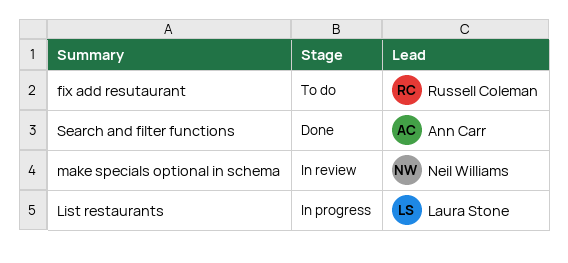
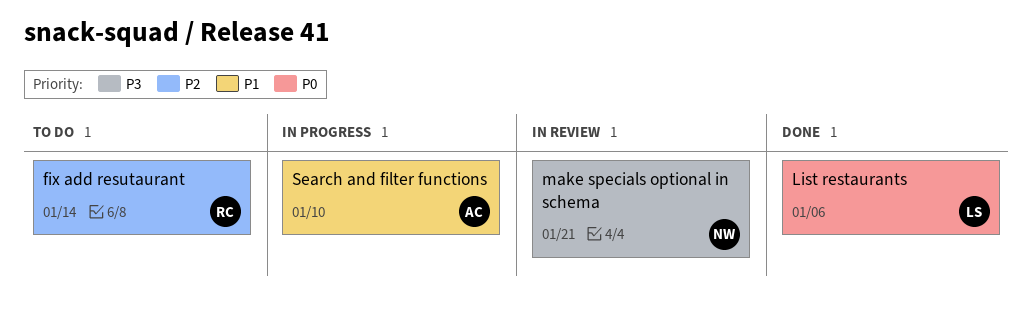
List restaurants, status: In progress -> Done
Search and filter functions, status: Done -> In progress

